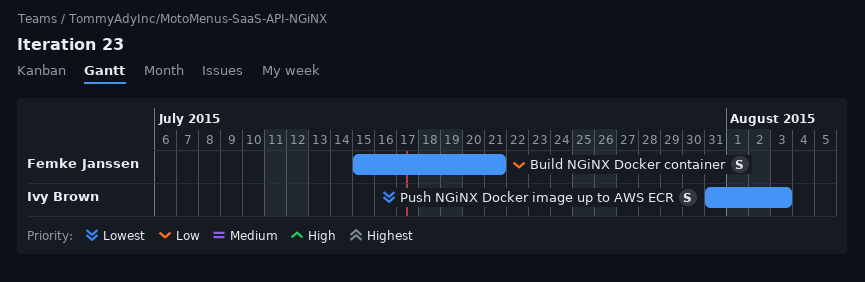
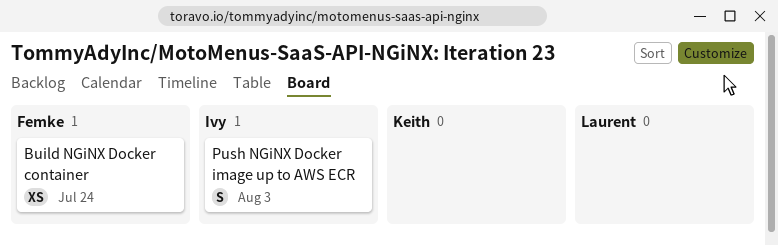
Build NGiNX Docker container, estimate: S -> XS
Build NGiNX Docker container, due: Jul 21 -> Jul 24

